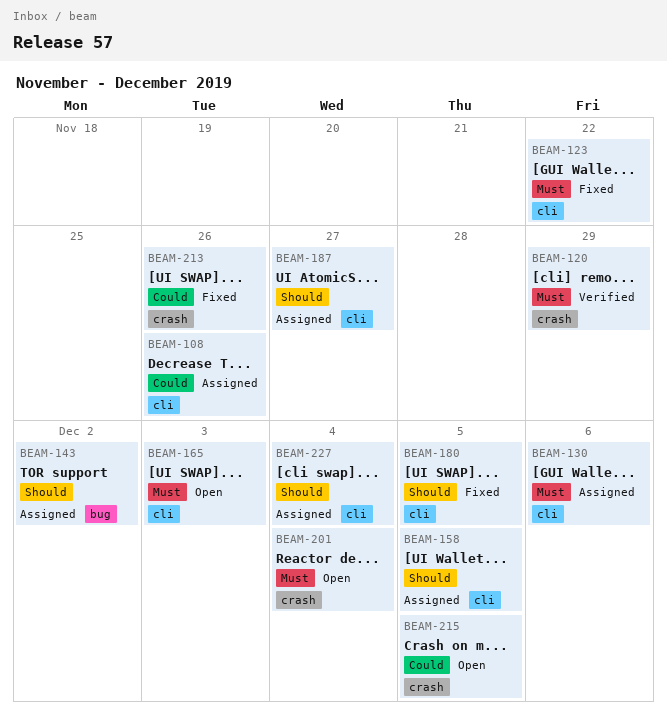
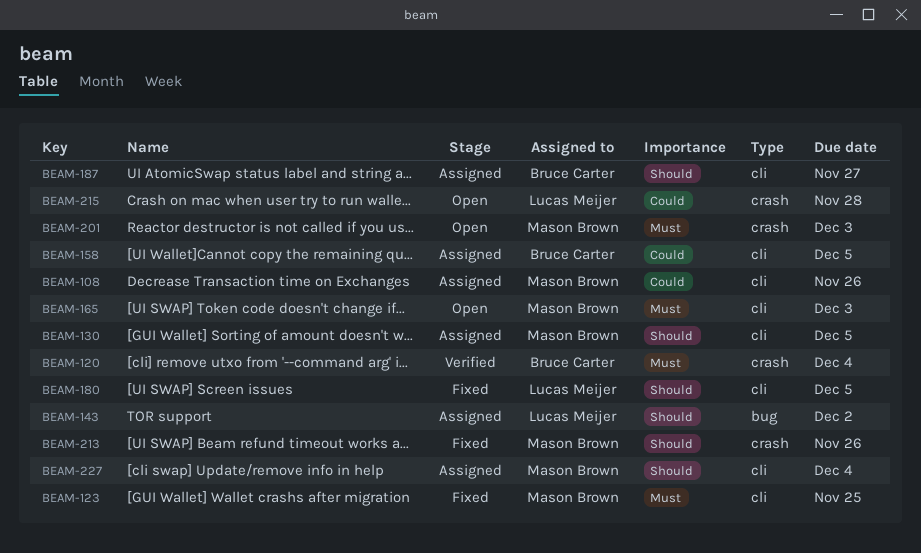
BEAM-120, due: Nov 29 -> Dec 4
BEAM-123, due: Nov 22 -> Nov 25
BEAM-130, priority: Must -> Should
BEAM-130, due: Dec 6 -> Dec 5
BEAM-158, priority: Should -> Could
BEAM-201, due: Dec 4 -> Dec 3
BEAM-213, priority: Could -> Should
BEAM-215, due: Dec 5 -> Nov 28

